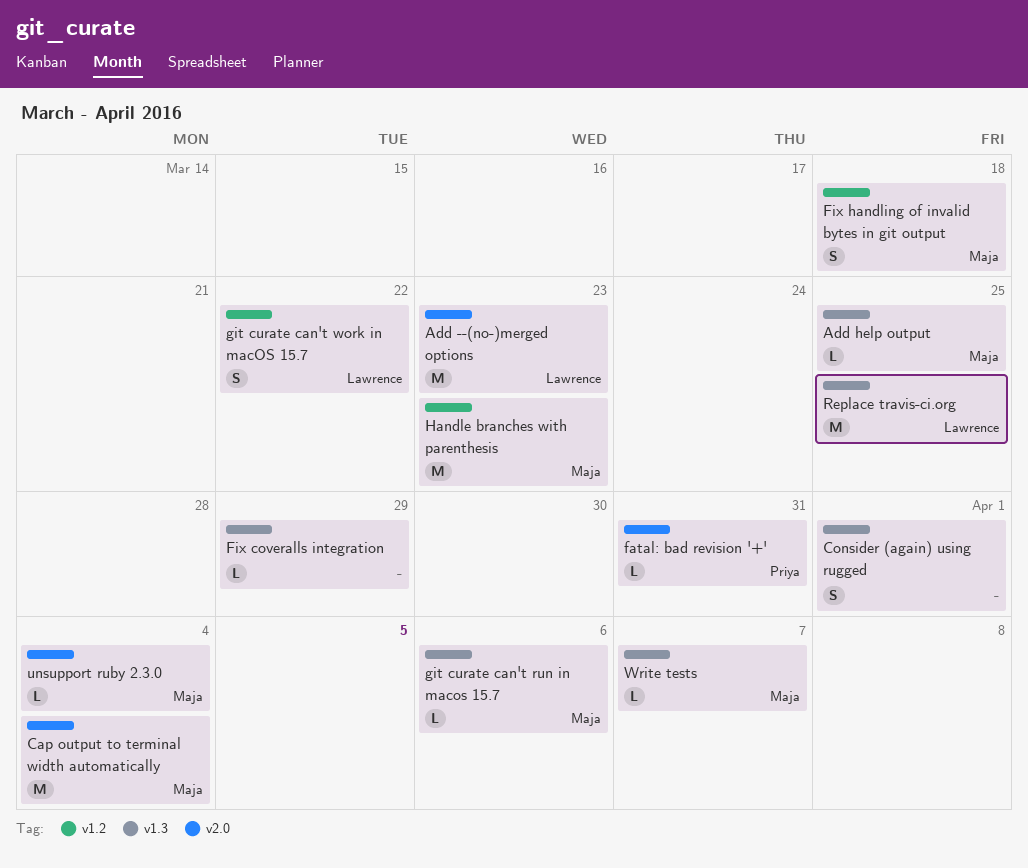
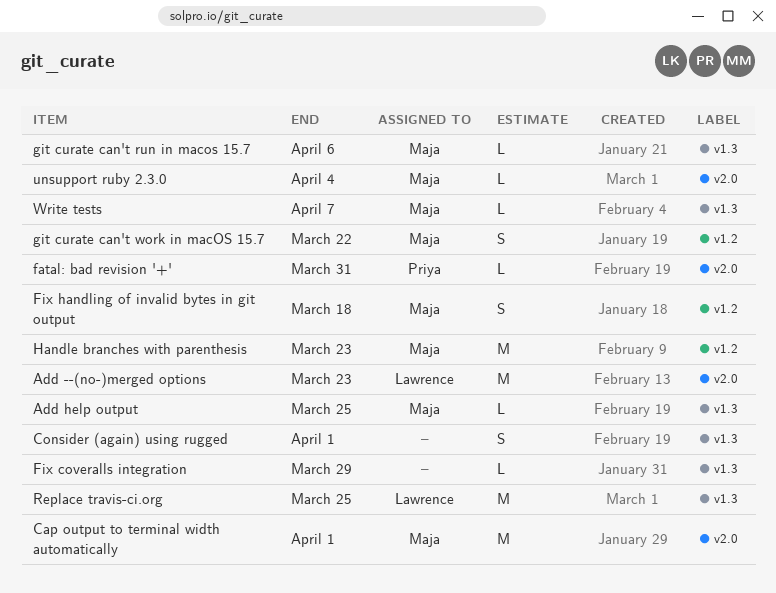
Cap output to terminal width automatically, due: Apr 4 -> Apr 1
git curate can't work in macOS 15.7, owner: Lawrence -> Maja

